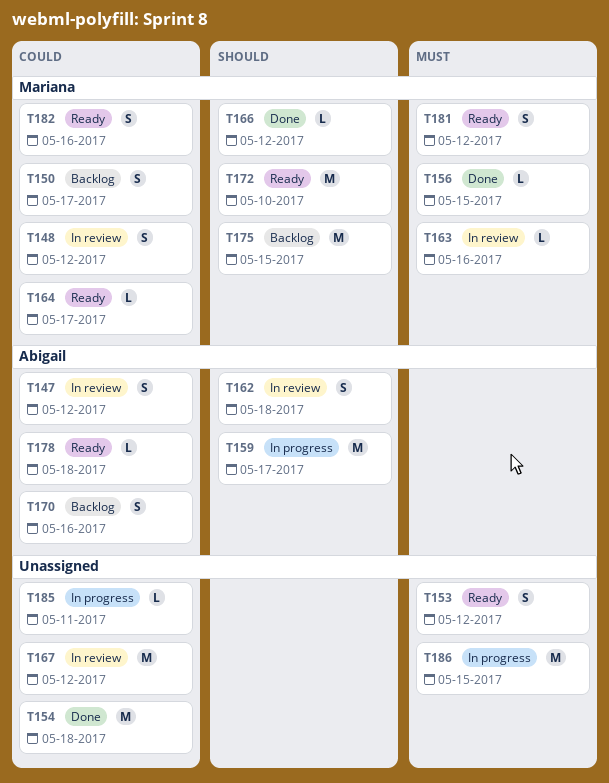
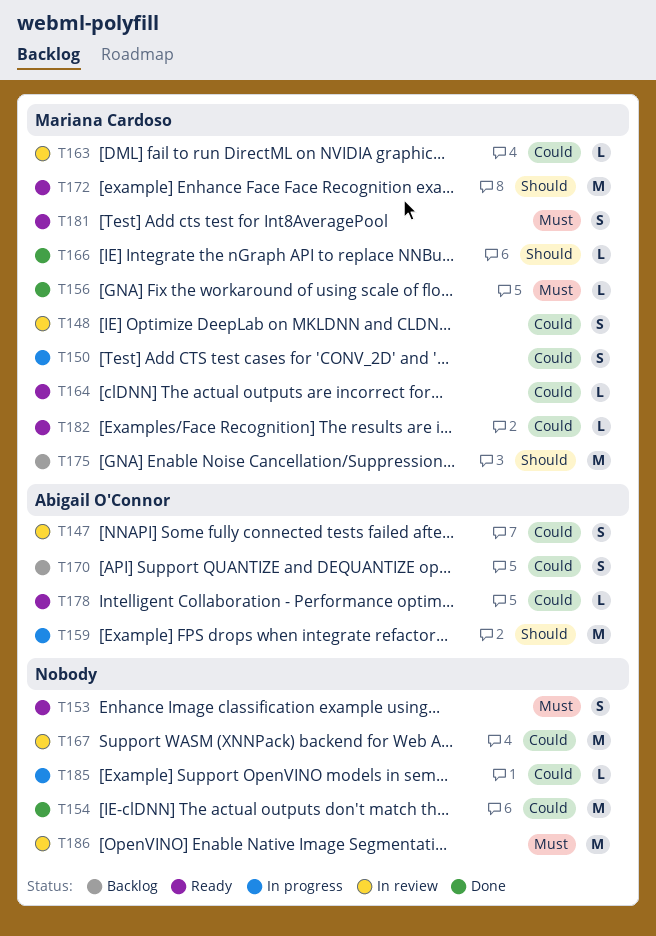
T150, status: Backlog -> In progress
T162: present -> none
T163, priority: Must -> Could
T182, estimate: S -> L
T186, status: In progress -> In review

